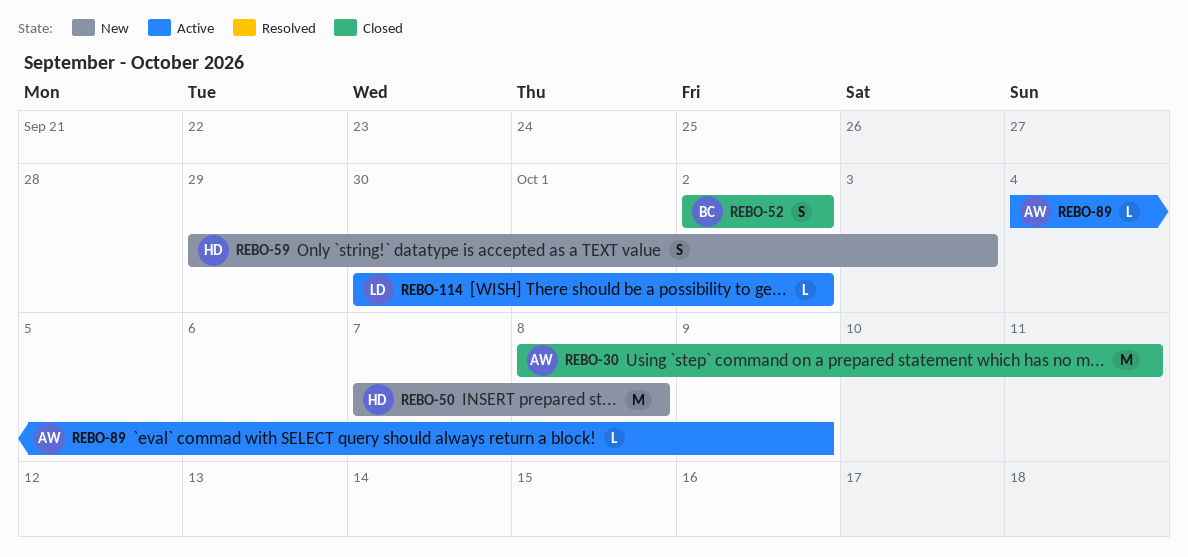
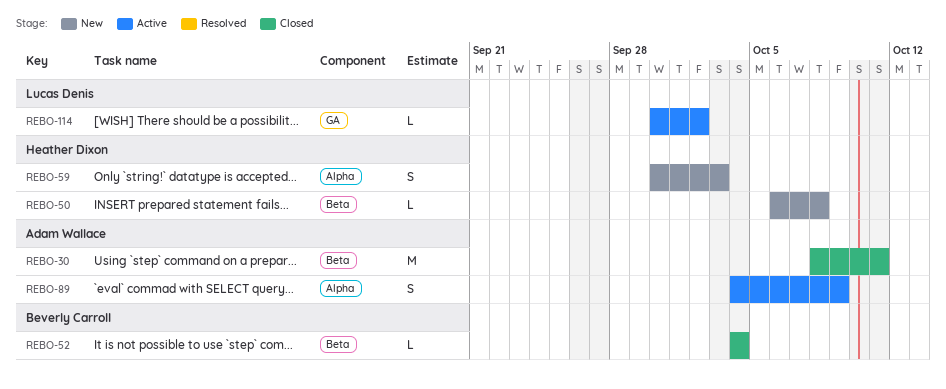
REBO-50, estimate: M -> L
REBO-50, start: Oct 7 -> Oct 6
REBO-52, estimate: S -> L
REBO-52, start: Oct 2 -> Oct 4
REBO-52, due: Oct 2 -> Oct 4
REBO-59, start: Sep 29 -> Sep 30
REBO-89, estimate: L -> S

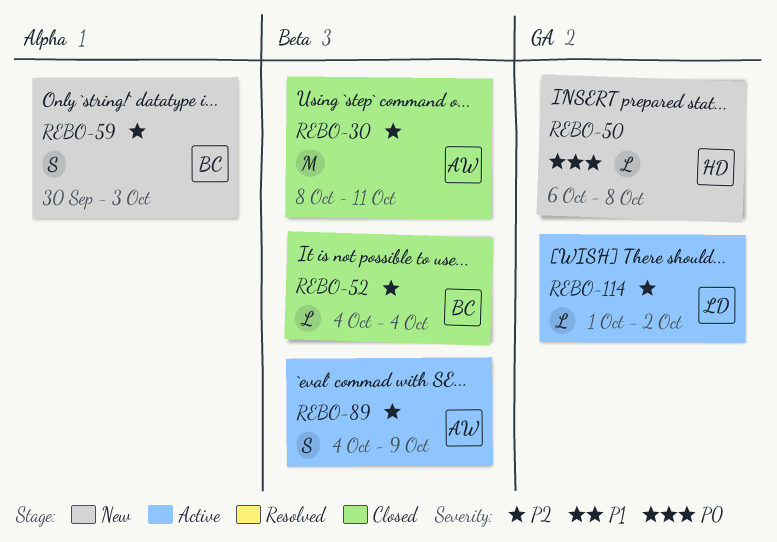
REBO-50, label: Beta -> GA
REBO-59, owner: Heather Dixon -> Beverly Carroll
REBO-89, label: Alpha -> Beta
REBO-114, start: Sep 30 -> Oct 1

